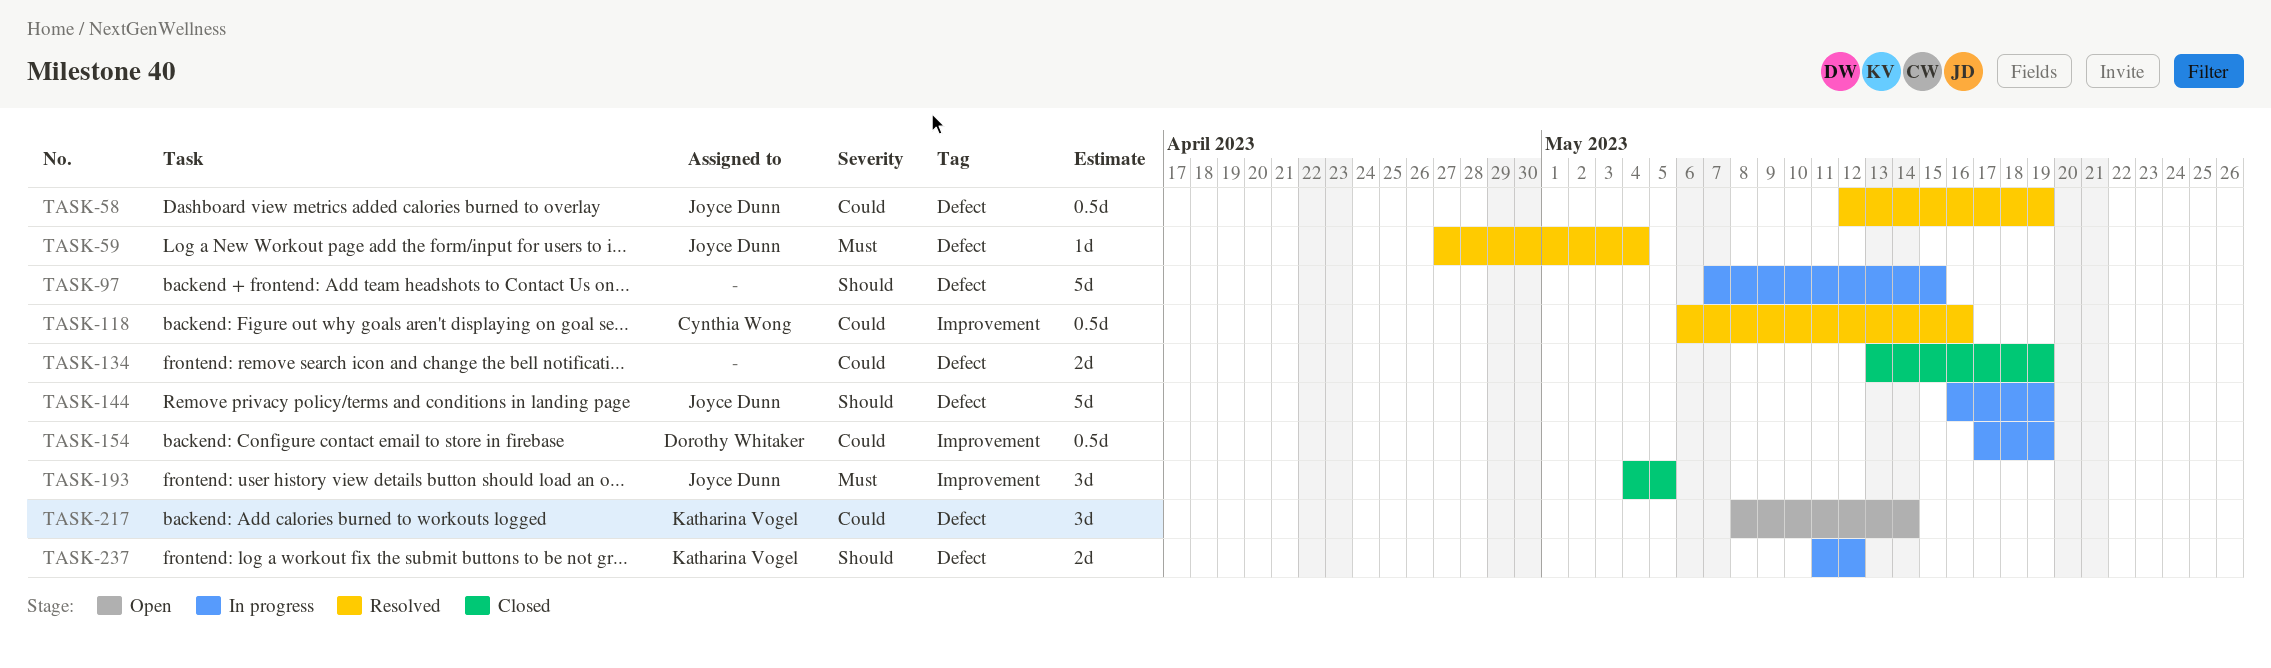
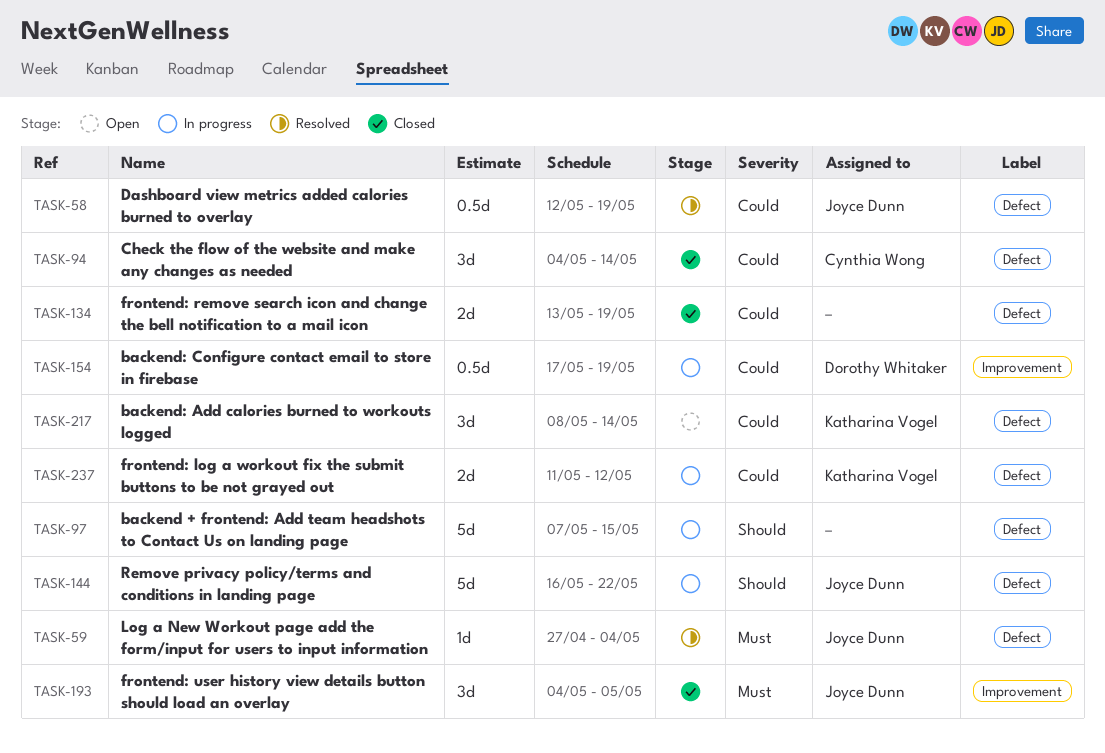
TASK-94: none -> present
TASK-118: present -> none
TASK-144, due: May 19 -> May 22
TASK-237, priority: Should -> Could

